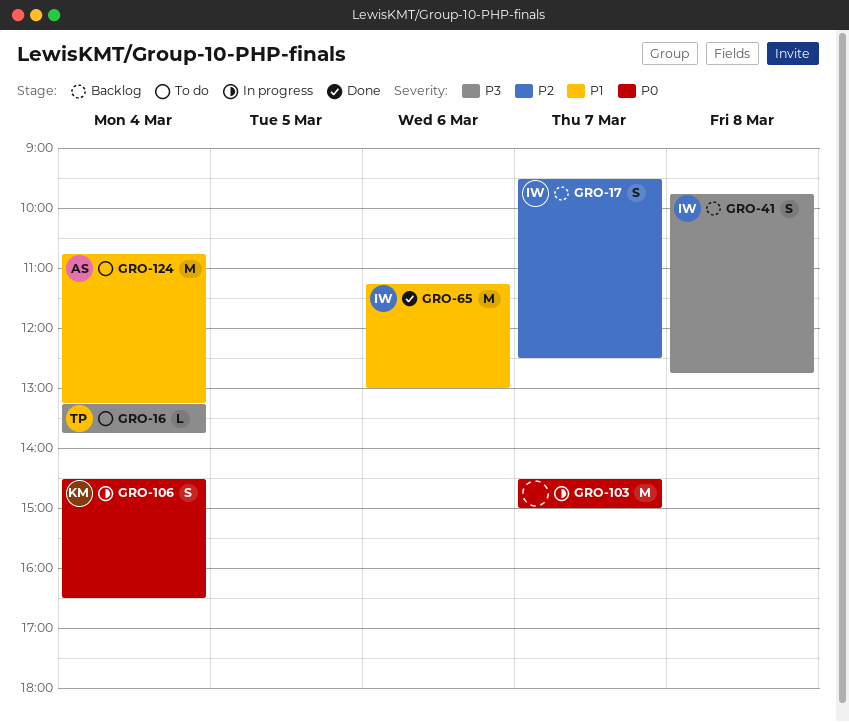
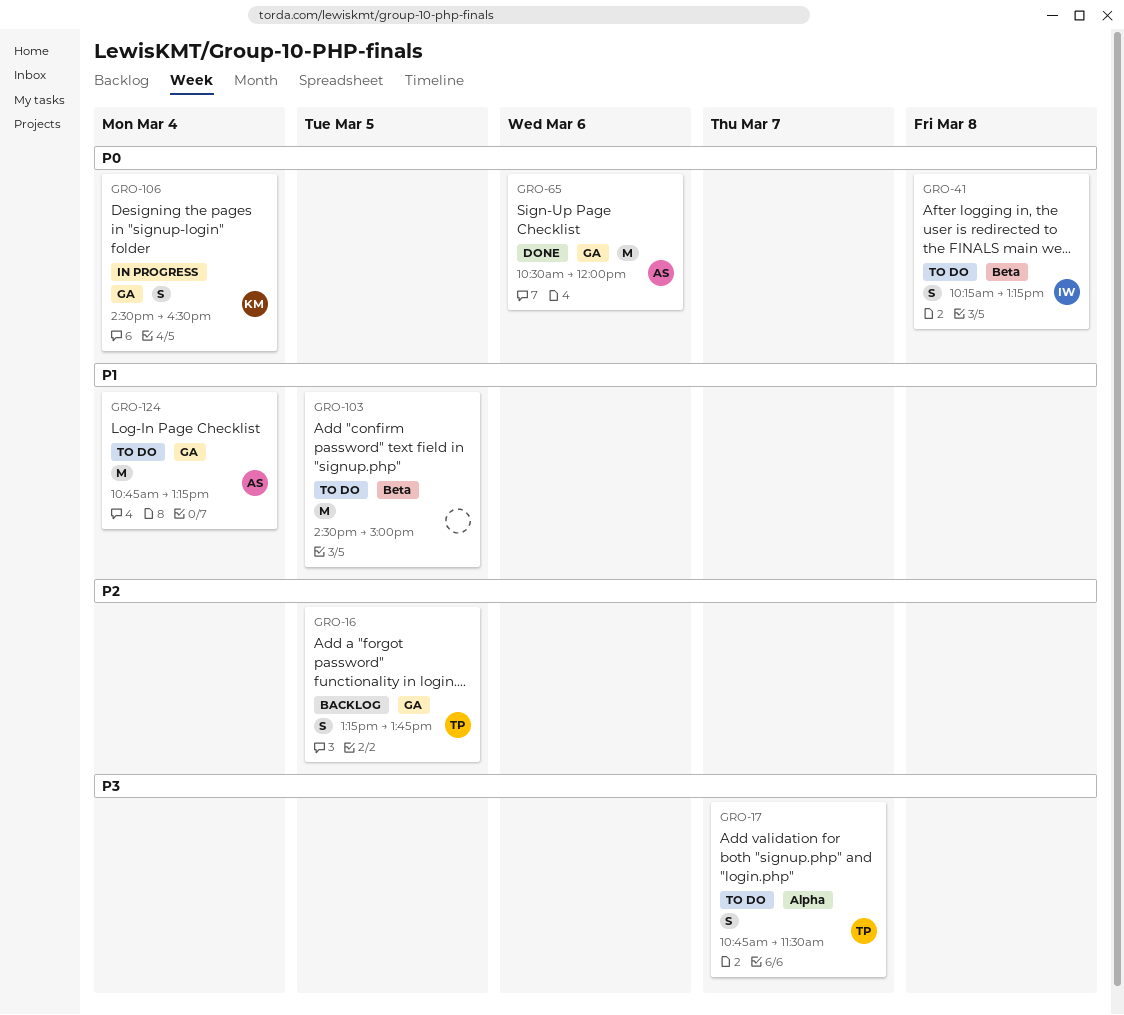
GRO-16, status: To do -> Backlog
GRO-16, priority: P3 -> P2
GRO-16, estimate: L -> S
GRO-16, day: Mar 4 -> Mar 5
GRO-17, status: Backlog -> To do
GRO-17, owner: IW -> TP
GRO-17, priority: P2 -> P3
GRO-17, begins: 09:30 -> 10:45
GRO-17, ends: 12:30 -> 11:30
GRO-41, status: Backlog -> To do
GRO-41, priority: P3 -> P0
GRO-41, begins: 09:45 -> 10:15
GRO-41, ends: 12:45 -> 13:15
GRO-65, owner: IW -> AS
GRO-65, priority: P1 -> P0
GRO-65, begins: 11:15 -> 10:30
GRO-65, ends: 13:00 -> 12:00
GRO-103, status: In progress -> To do
GRO-103, priority: P0 -> P1
GRO-103, day: Mar 7 -> Mar 5

